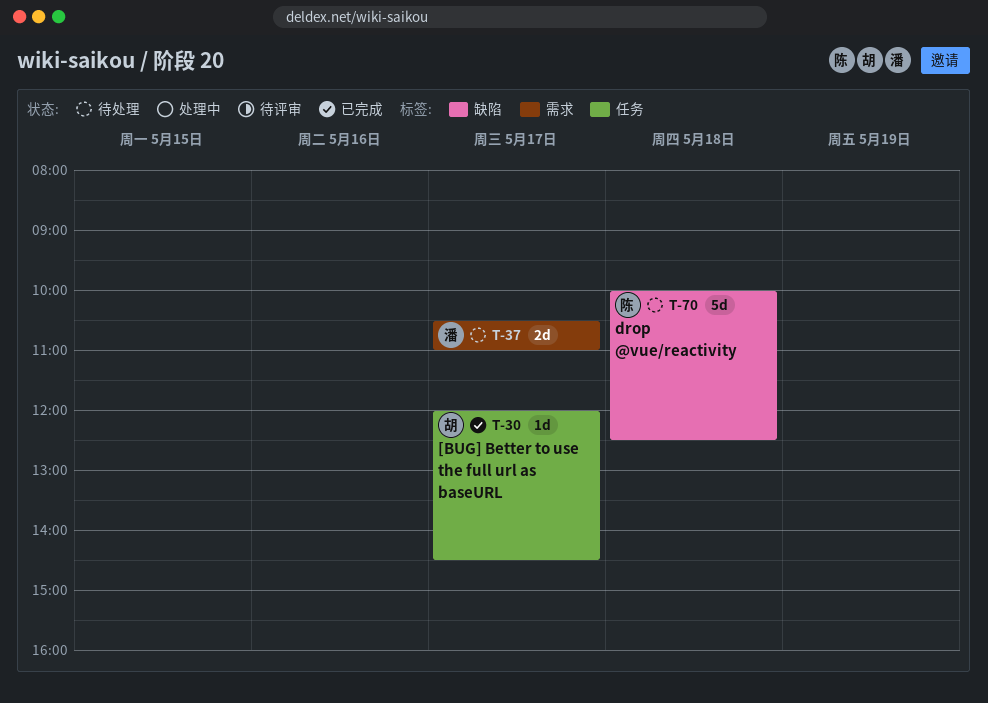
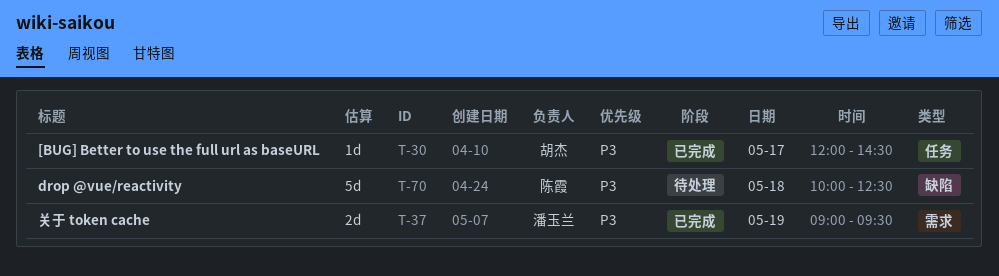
T-37, status: 待处理 -> 已完成
T-37, day: May 17 -> May 19
T-37, begins: 10:30 -> 09:00
T-37, ends: 11:00 -> 09:30

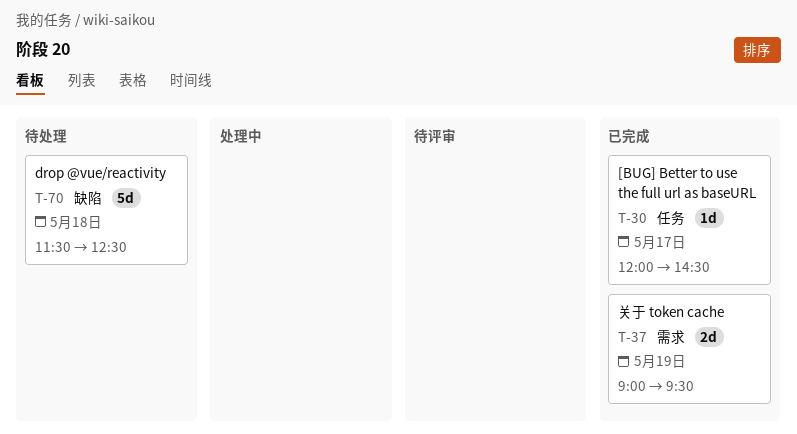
T-70, begins: 10:00 -> 11:30

